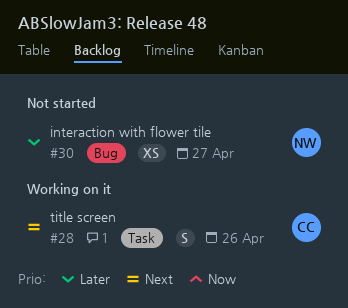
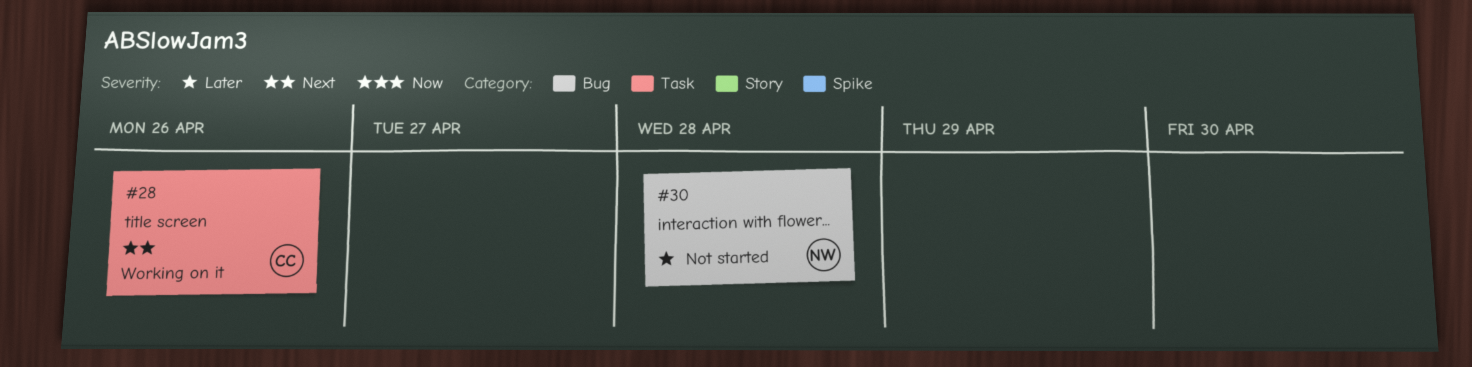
#30, due: Apr 27 -> Apr 28

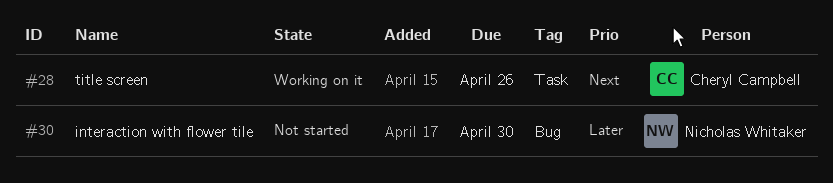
#30, due: Apr 28 -> Apr 30

